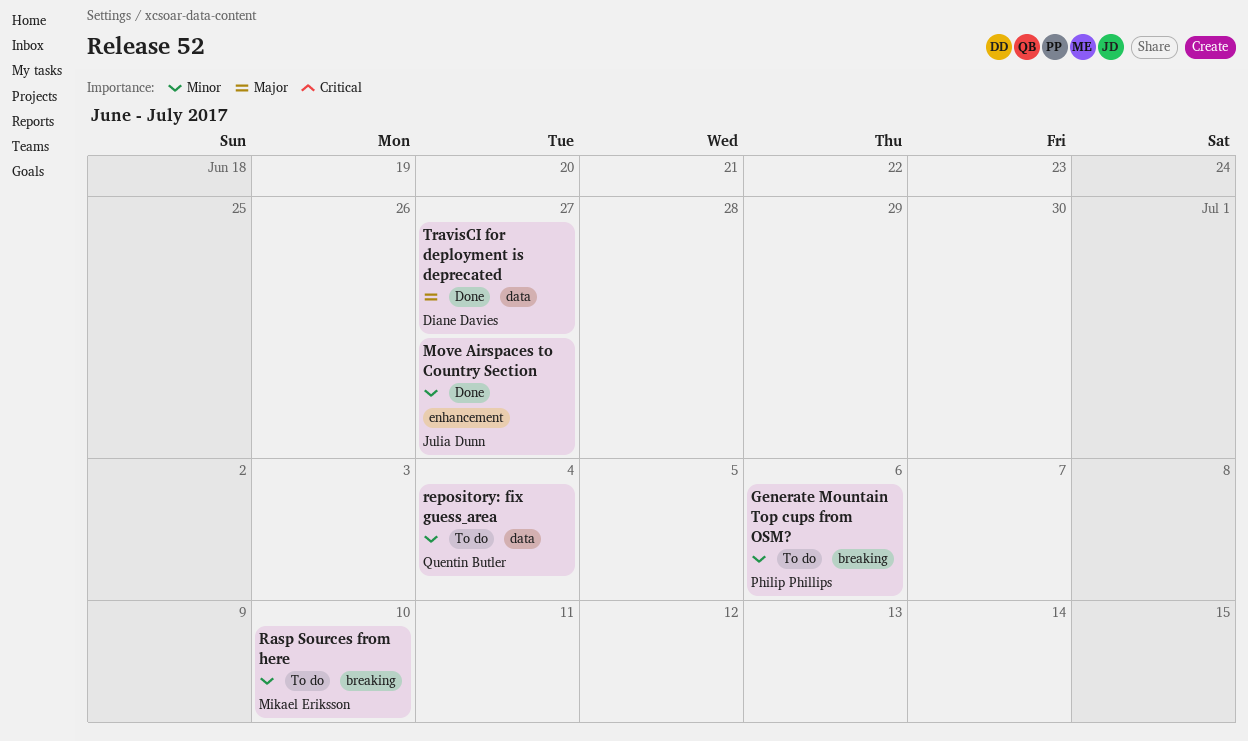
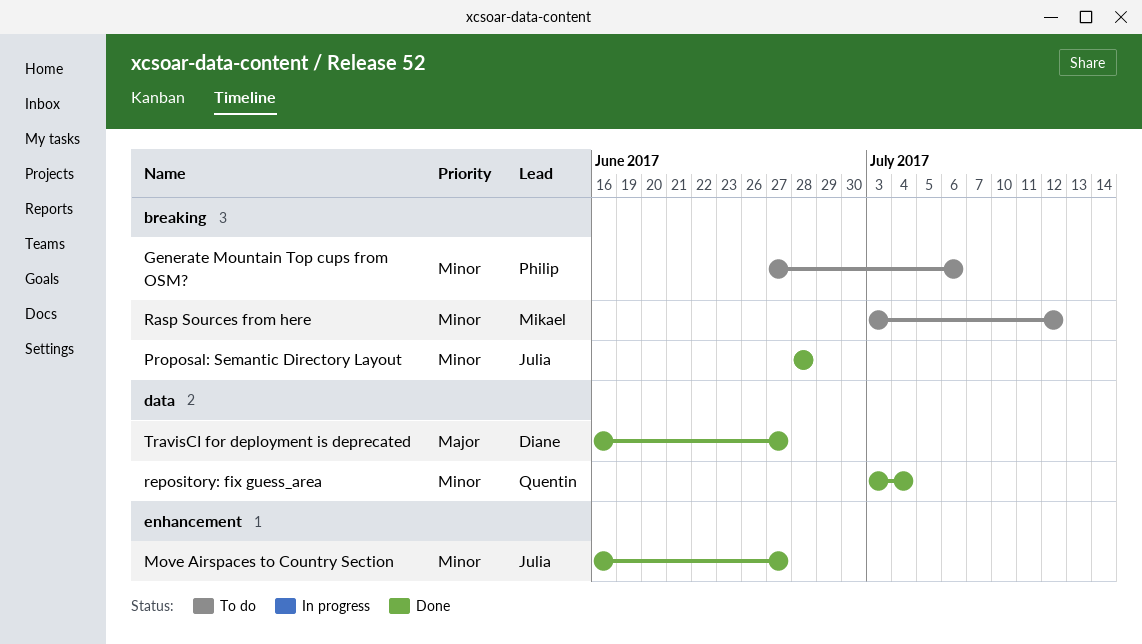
Proposal: Semantic Directory Layout: none -> present
Rasp Sources from here, due: Jul 10 -> Jul 12
repository: fix guess_area, status: To do -> Done

